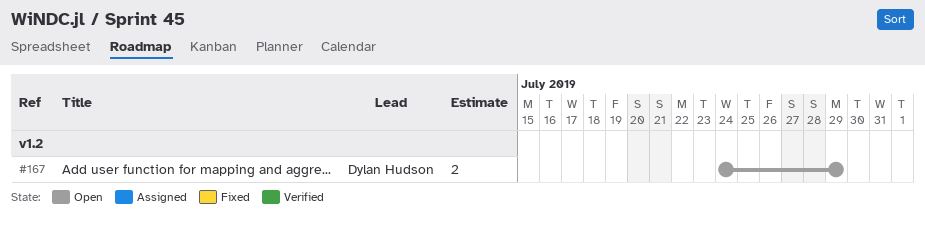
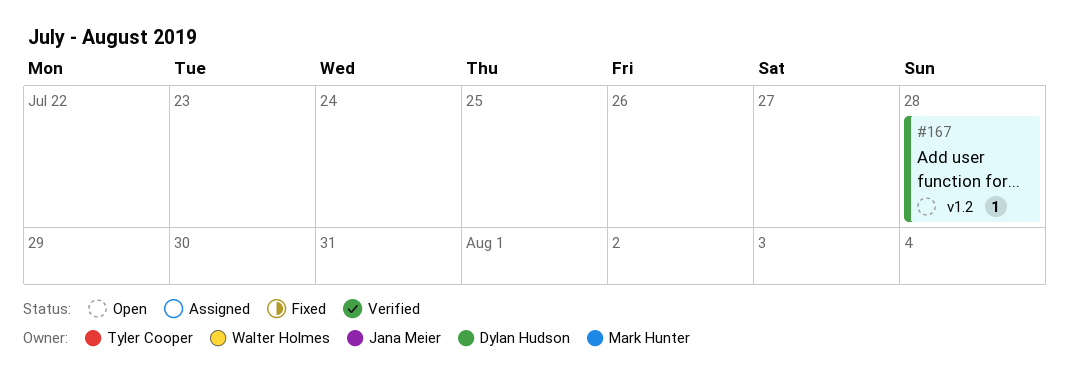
#167, estimate: 2 -> 1
#167, due: Jul 29 -> Jul 28

